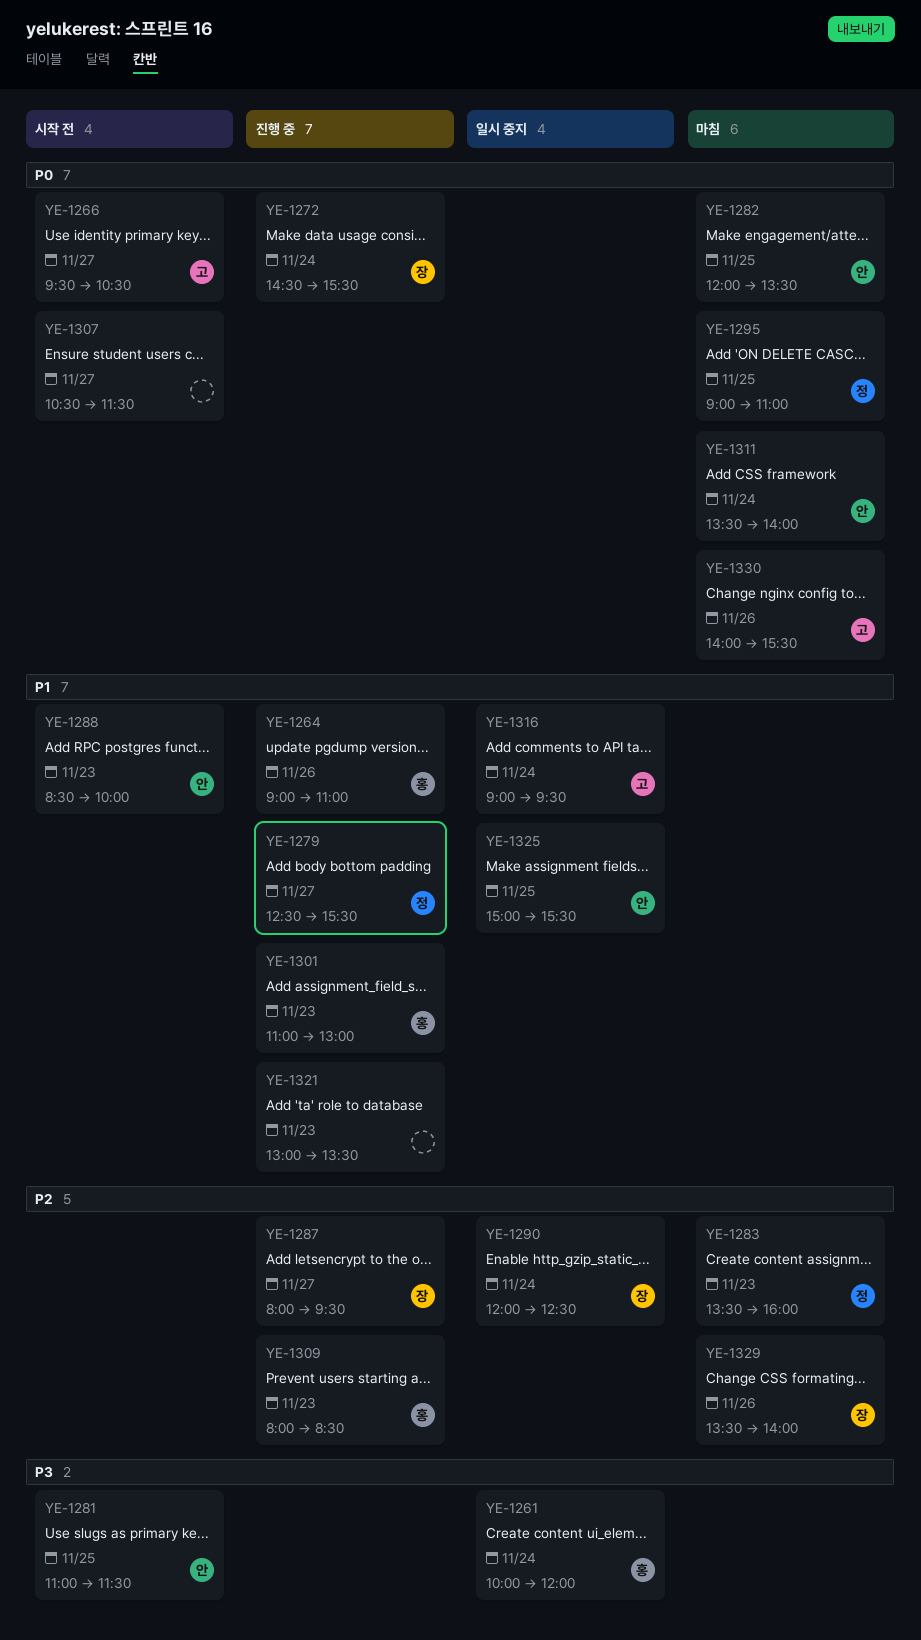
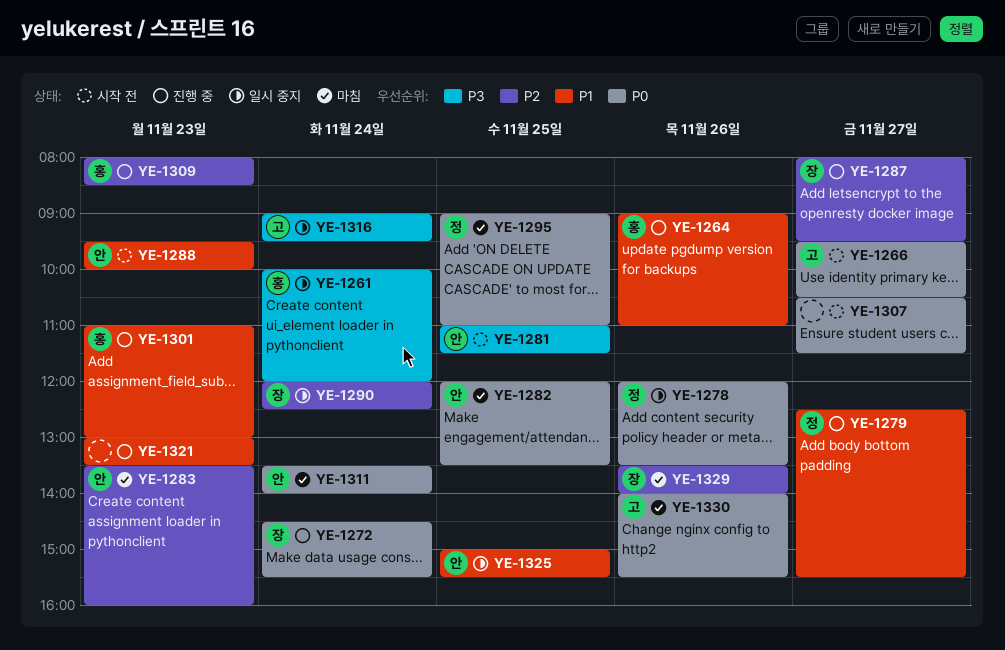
YE-1278: none -> present
YE-1283, owner: 정 -> 안
YE-1288, begins: 08:30 -> 09:30
YE-1316, priority: P1 -> P3

